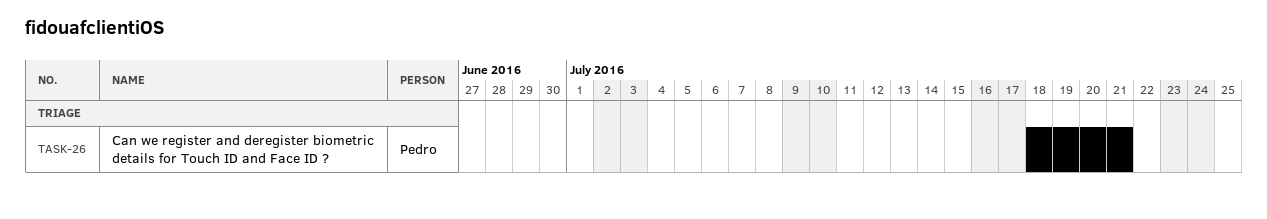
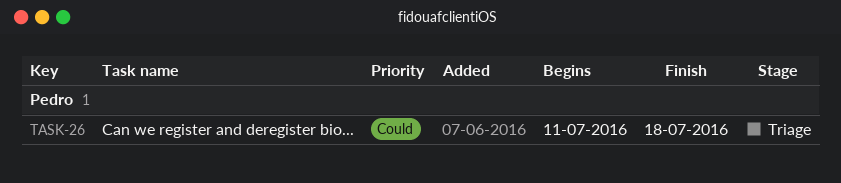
TASK-26, start: Jul 18 -> Jul 11
TASK-26, due: Jul 21 -> Jul 18

